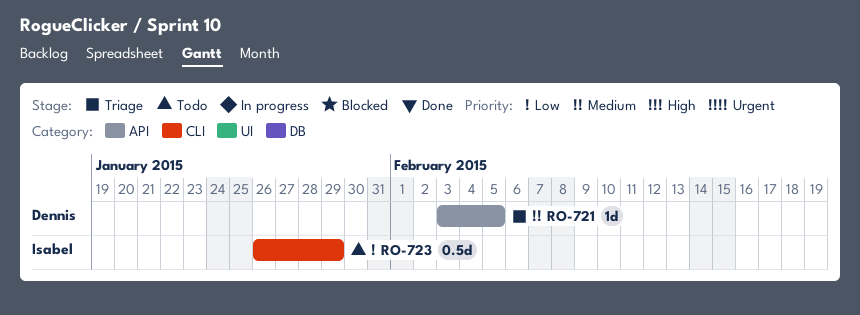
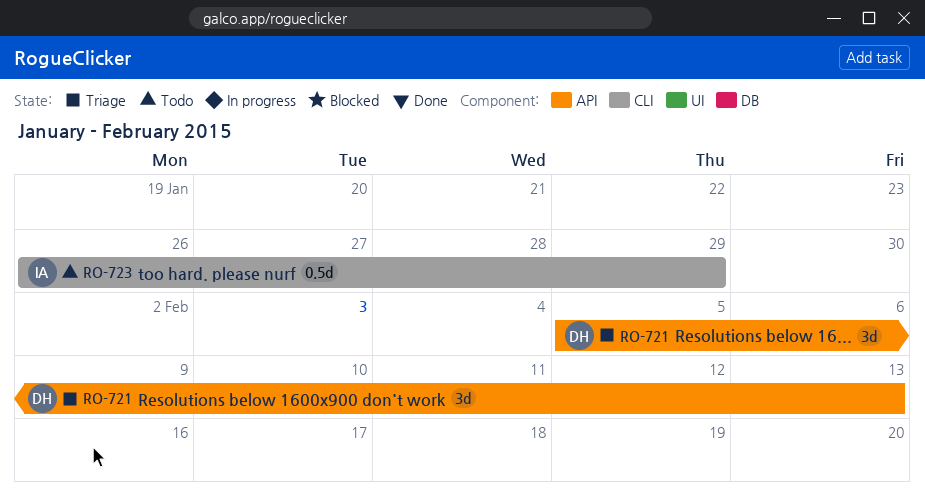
RO-721, estimate: 1d -> 3d
RO-721, start: Feb 3 -> Feb 5
RO-721, due: Feb 5 -> Feb 13

